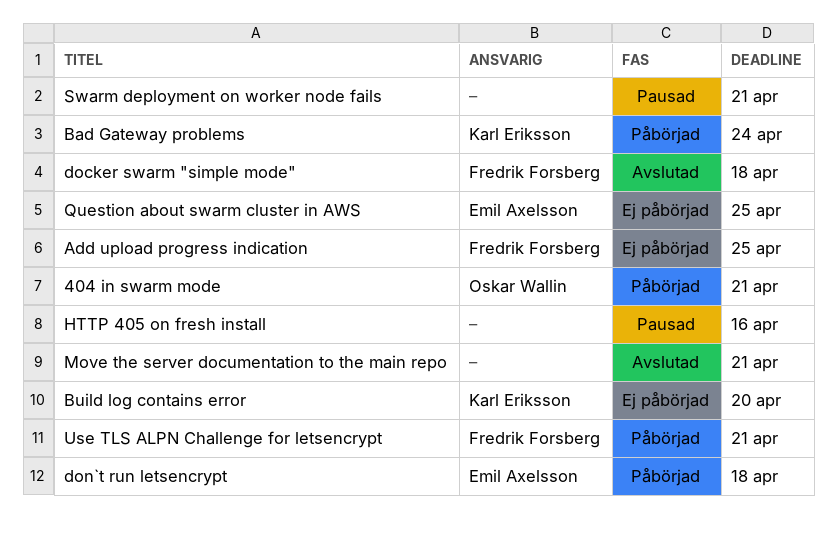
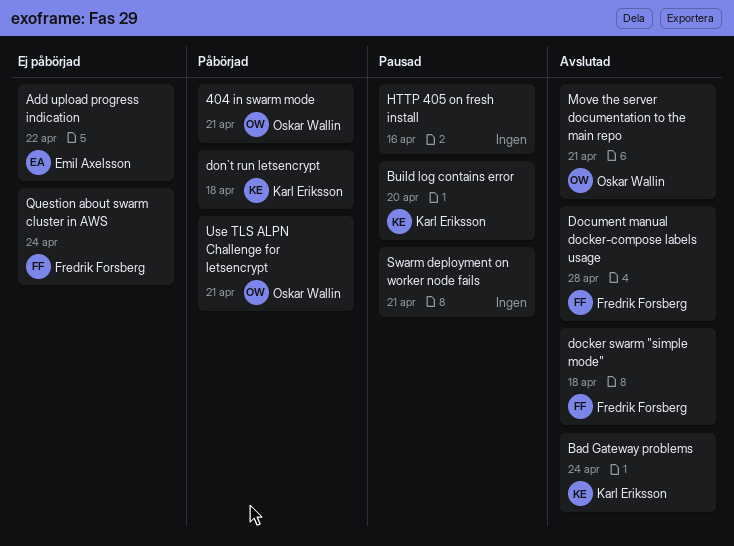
Add upload progress indication, owner: Fredrik Forsberg -> Emil Axelsson
Add upload progress indication, due: Apr 25 -> Apr 22
Bad Gateway problems, status: Påbörjad -> Avslutad
Build log contains error, status: Ej påbörjad -> Pausad
Document manual docker-compose labels usage: none -> present
don`t run letsencrypt, owner: Emil Axelsson -> Karl Eriksson
Move the server documentation to the main repo, owner: none -> Oskar Wallin
Question about swarm cluster in AWS, owner: Emil Axelsson -> Fredrik Forsberg
Question about swarm cluster in AWS, due: Apr 25 -> Apr 24
Use TLS ALPN Challenge for letsencrypt, owner: Fredrik Forsberg -> Oskar Wallin

